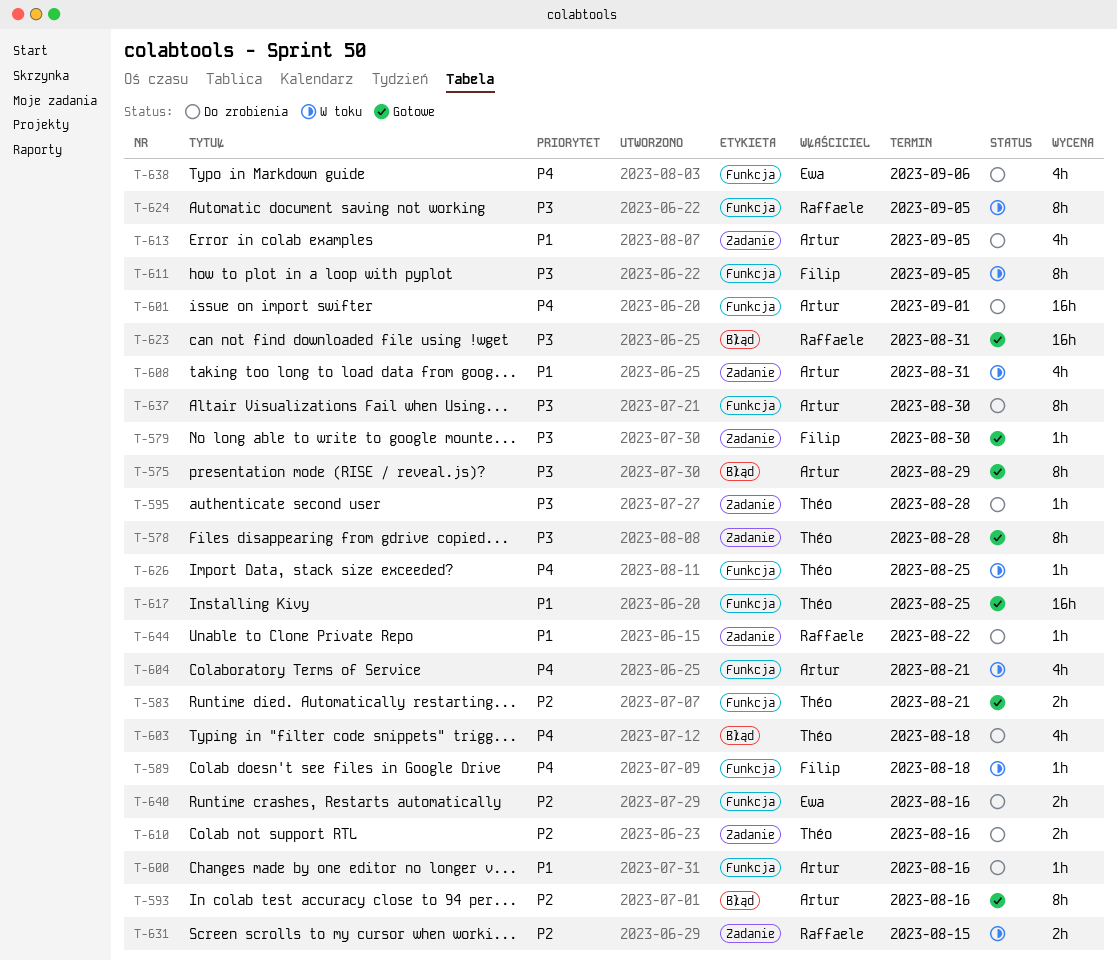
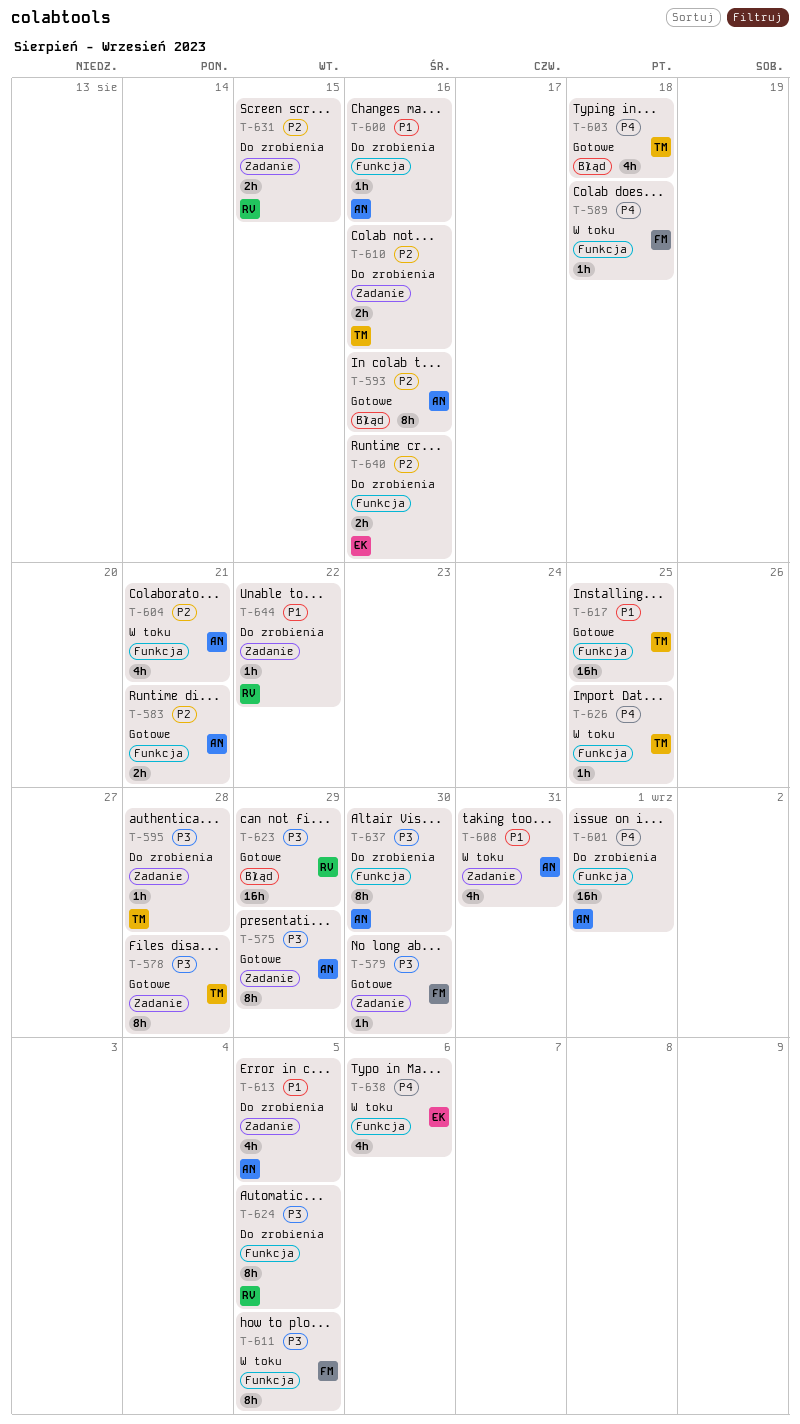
T-575, label: Błąd -> Zadanie
T-583, owner: Théo -> Artur
T-603, status: Do zrobienia -> Gotowe
T-604, priority: P4 -> P2
T-623, due: Aug 31 -> Aug 29
T-624, status: W toku -> Do zrobienia
T-631, status: W toku -> Do zrobienia
T-638, status: Do zrobienia -> W toku

